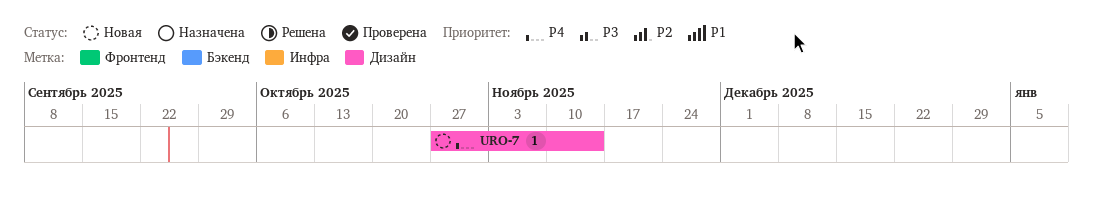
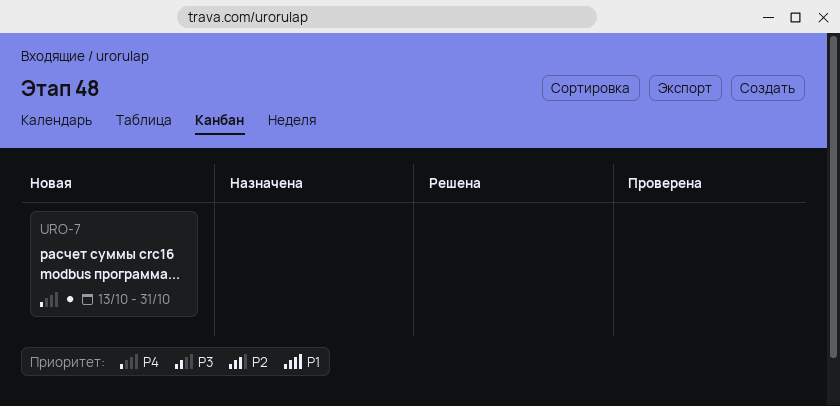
URO-7, start: Oct 27 -> Oct 13
URO-7, due: Nov 14 -> Oct 31

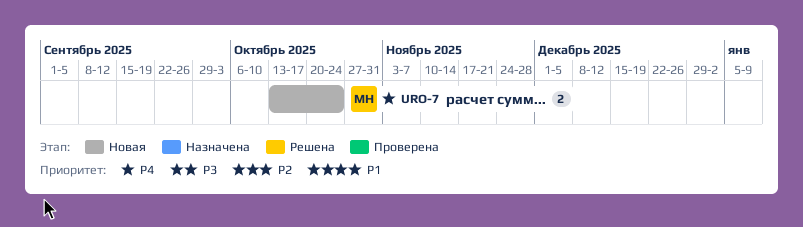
URO-7, estimate: 1 -> 2
URO-7, due: Oct 31 -> Oct 24

